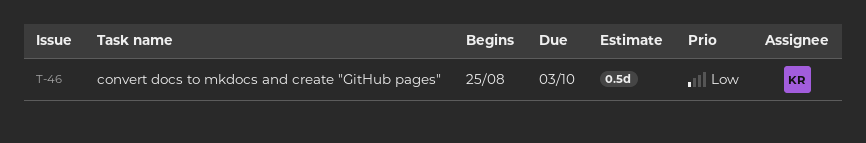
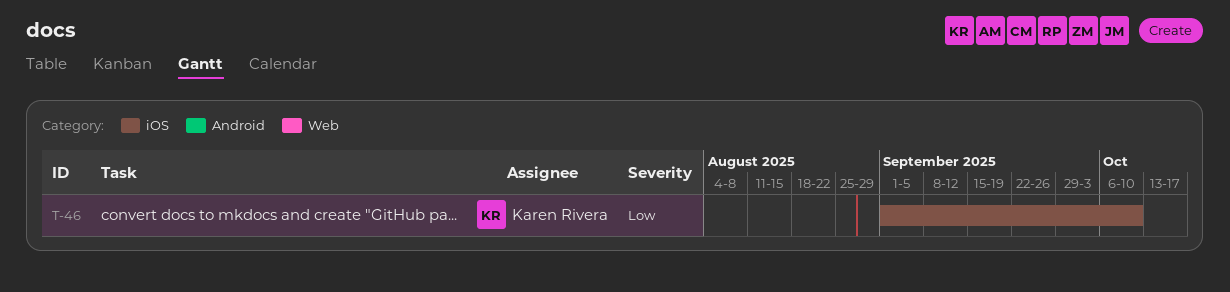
T-46, start: Aug 25 -> Sep 1
T-46, due: Oct 3 -> Oct 10

